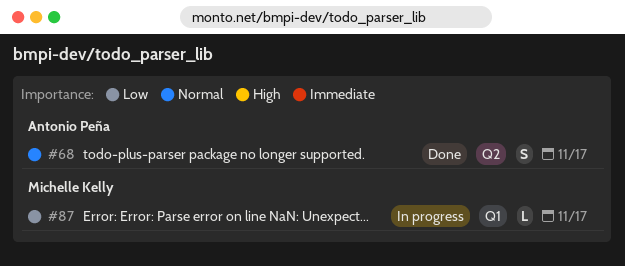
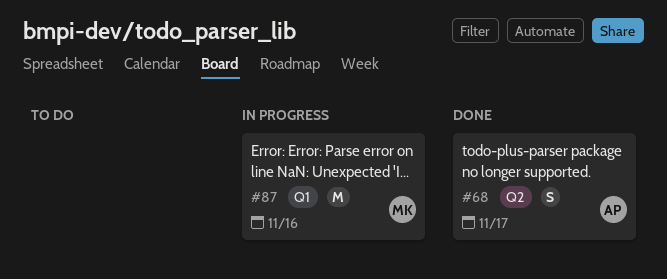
#87, estimate: L -> M
#87, due: Nov 17 -> Nov 16

